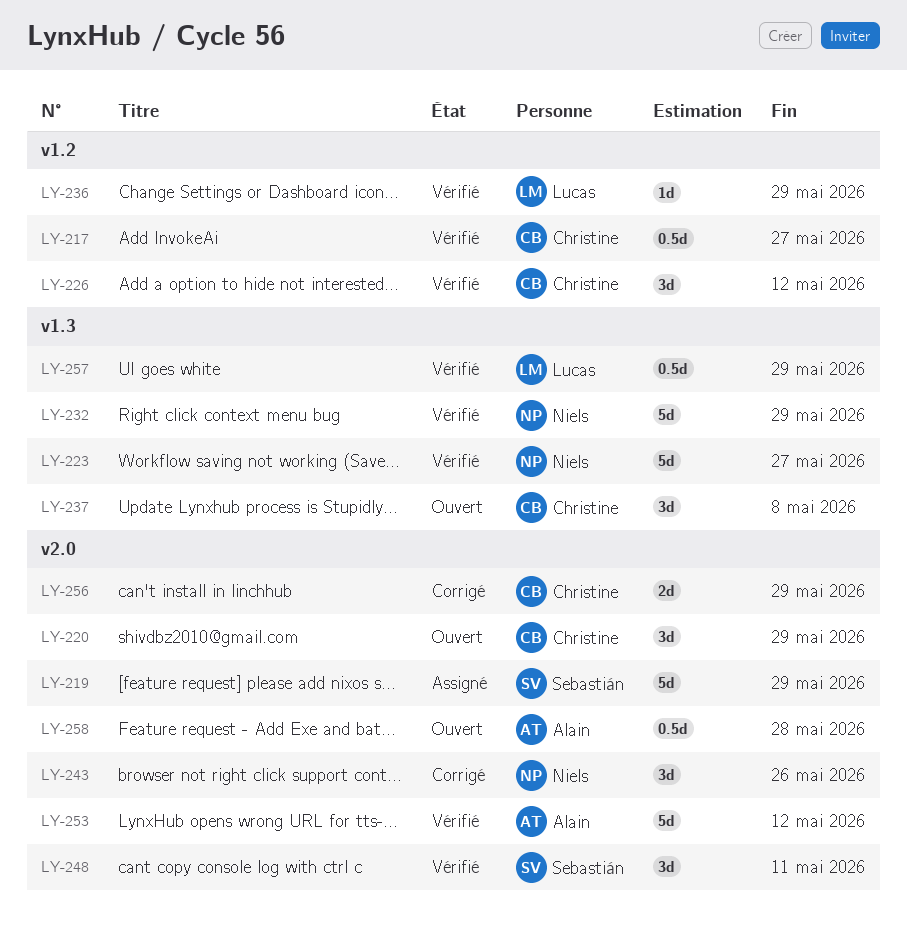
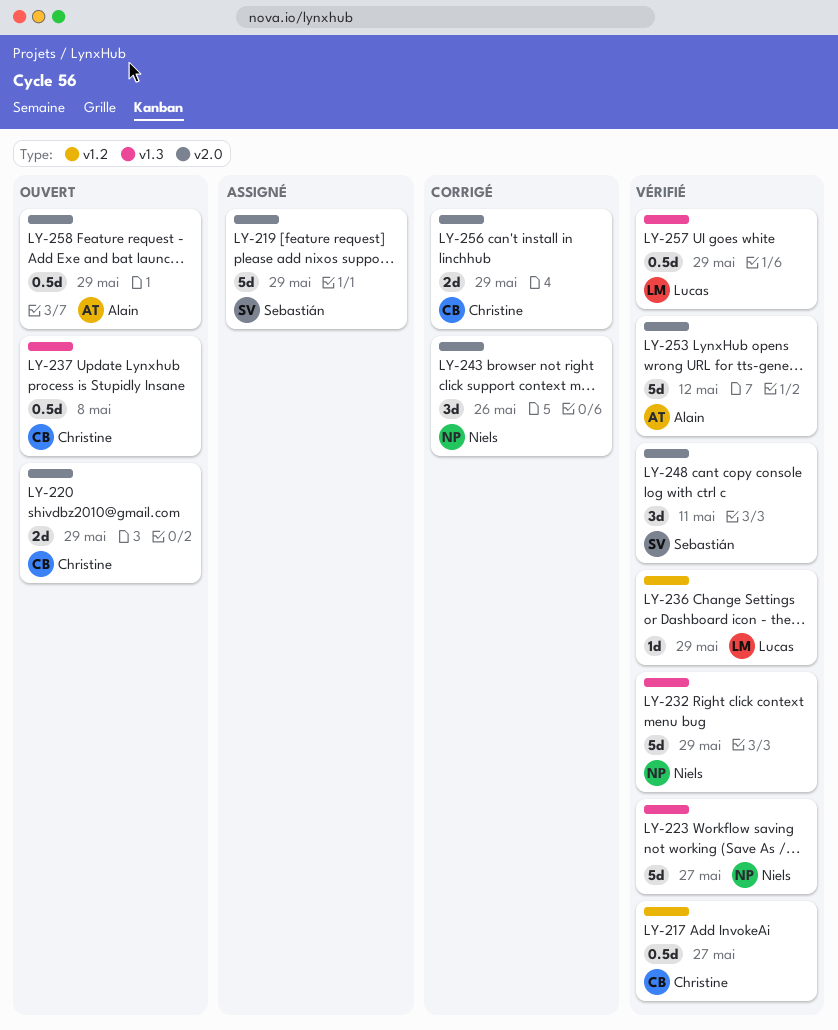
LY-220, estimate: 3d -> 2d
LY-226: present -> none
LY-237, estimate: 3d -> 0.5d
LY-258, due: May 28 -> May 29

